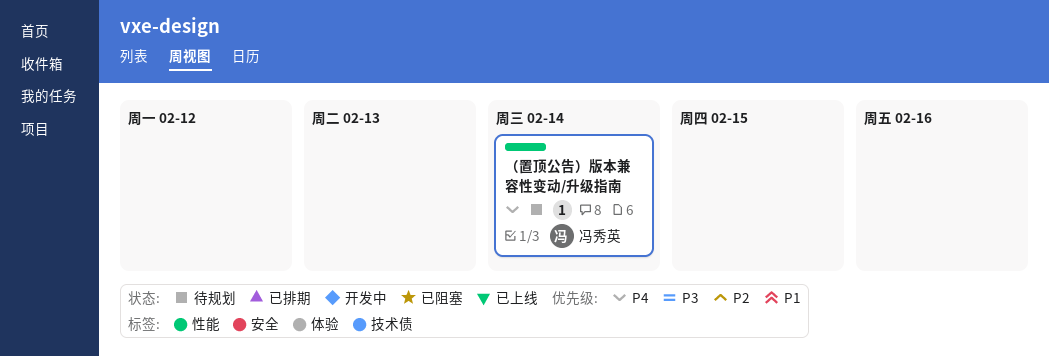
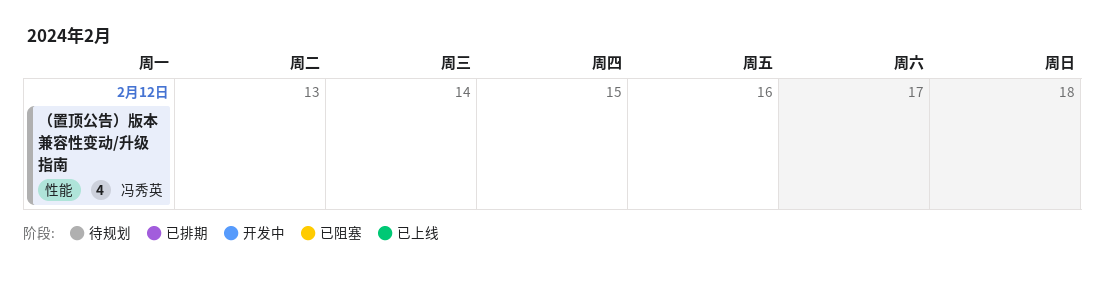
（置顶公告）版本兼容性变动/升级指南, estimate: 1 -> 4
（置顶公告）版本兼容性变动/升级指南, due: Feb 14 -> Feb 12

